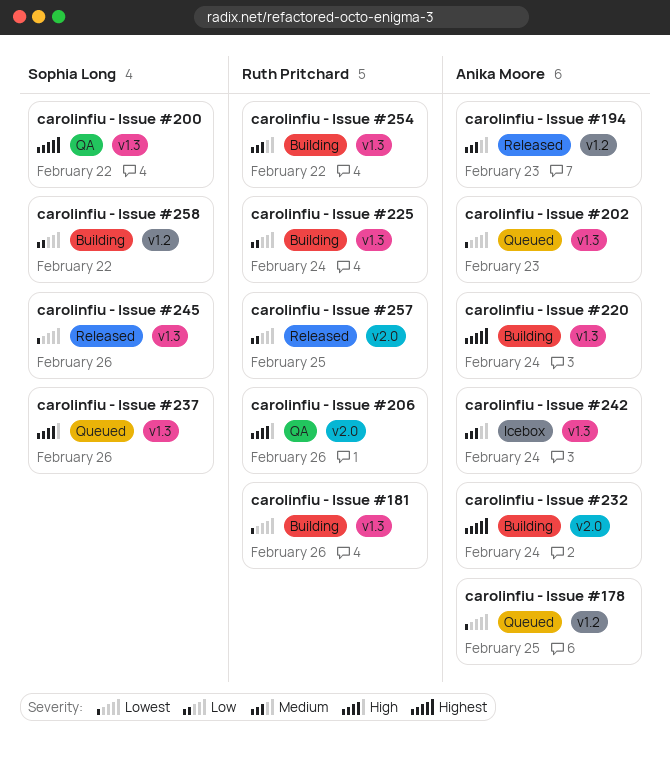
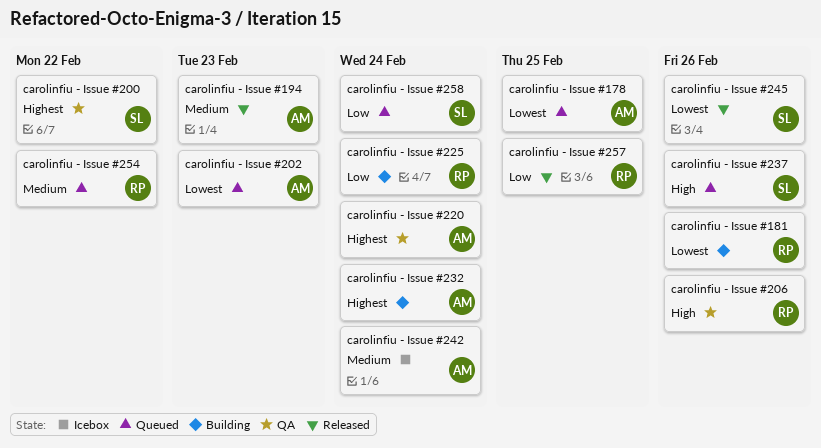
carolinfiu - Issue #220, status: Building -> QA
carolinfiu - Issue #254, status: Building -> Queued
carolinfiu - Issue #258, status: Building -> Queued
carolinfiu - Issue #258, due: Feb 22 -> Feb 24

